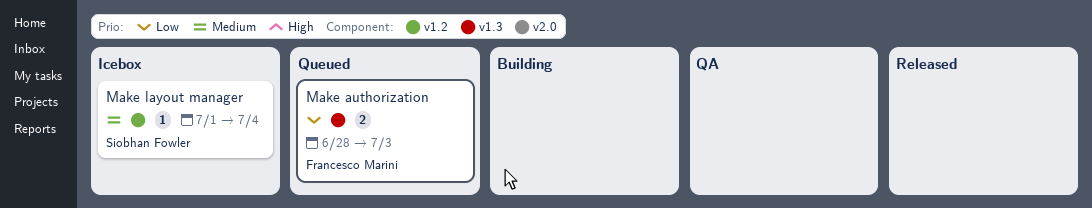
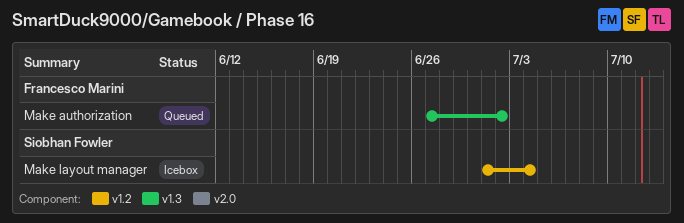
Make authorization, start: Jun 28 -> Jun 27
Make authorization, due: Jul 3 -> Jul 2

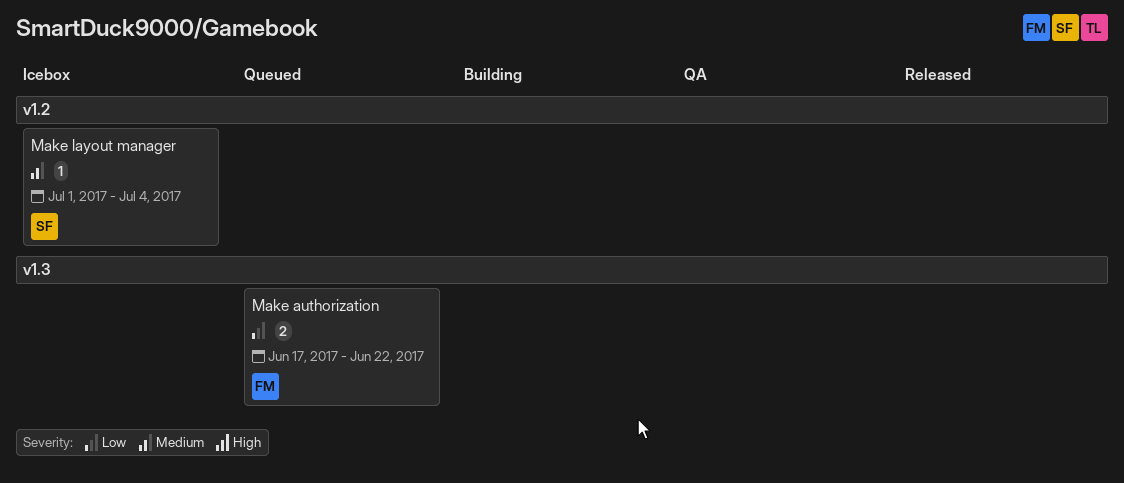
Make authorization, start: Jun 27 -> Jun 17
Make authorization, due: Jul 2 -> Jun 22

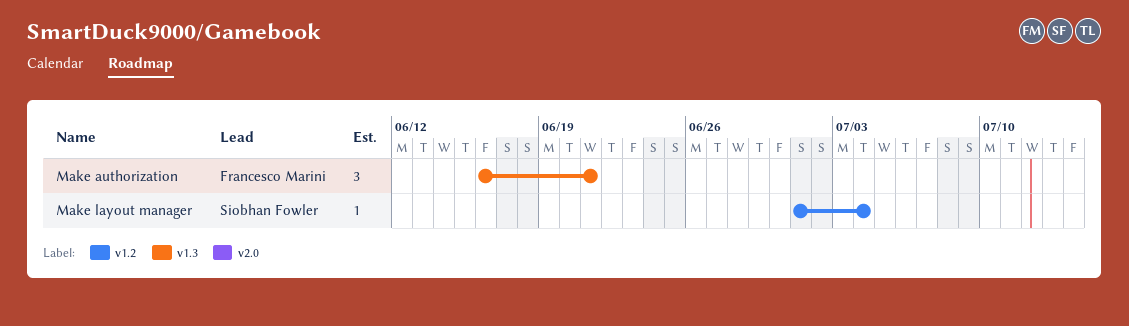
Make authorization, estimate: 2 -> 3
Make authorization, start: Jun 17 -> Jun 16
Make authorization, due: Jun 22 -> Jun 21

